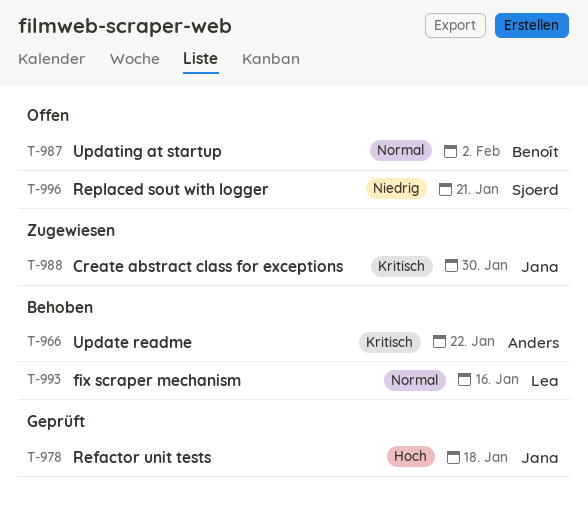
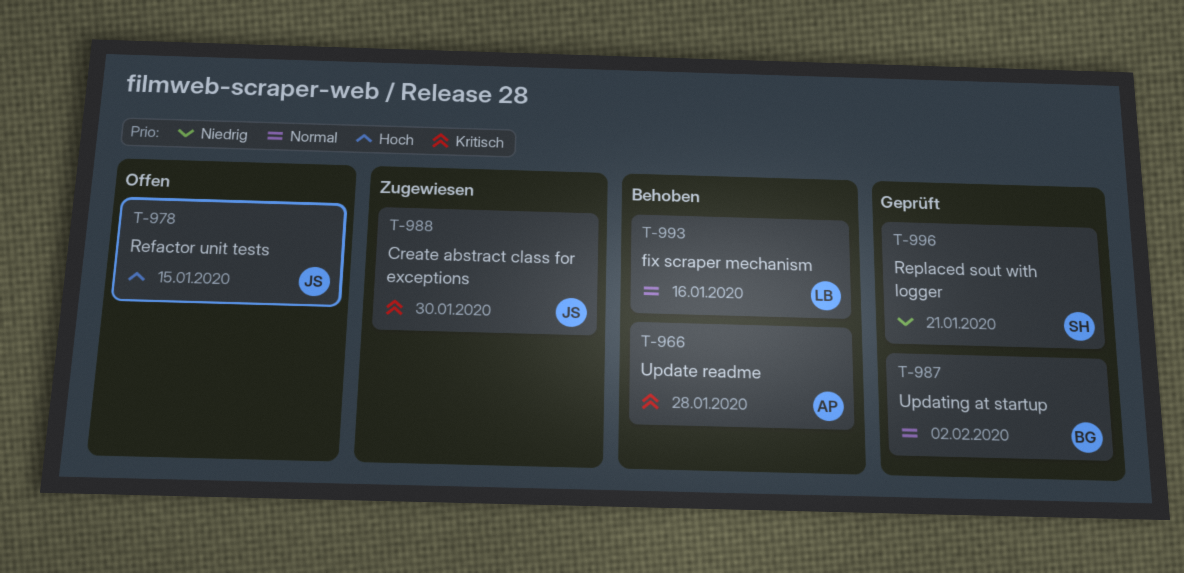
T-966, due: Jan 22 -> Jan 28
T-978, status: Geprüft -> Offen
T-978, due: Jan 18 -> Jan 15
T-987, status: Offen -> Geprüft
T-996, status: Offen -> Geprüft

